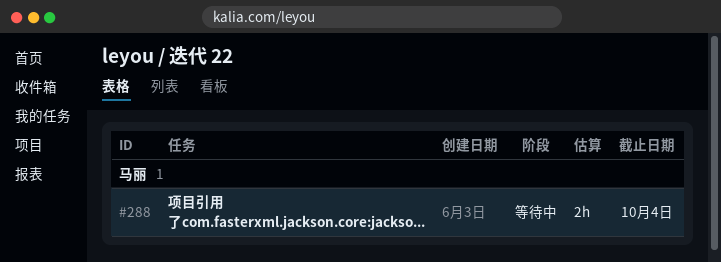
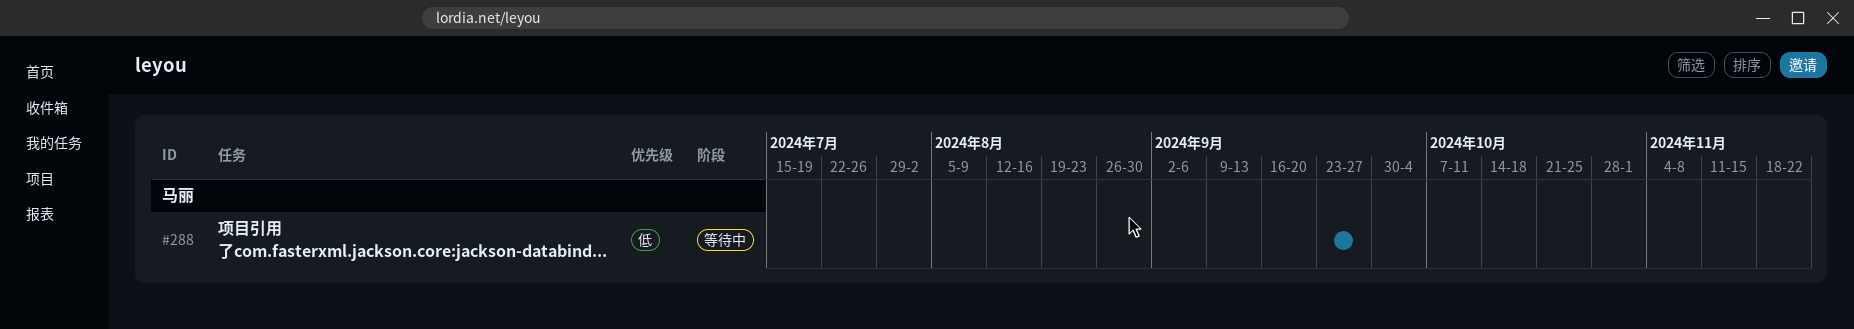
#288, due: Oct 4 -> Sep 27

